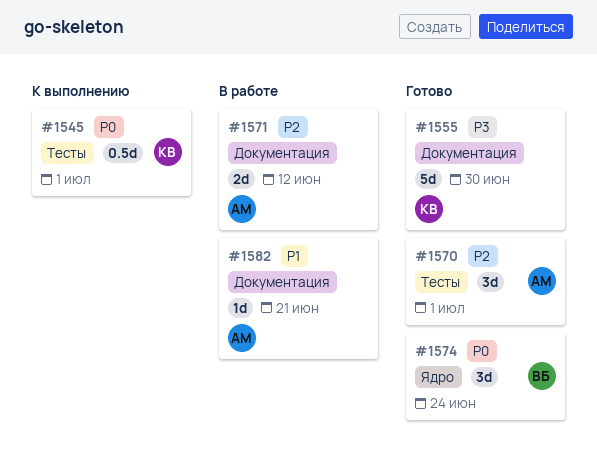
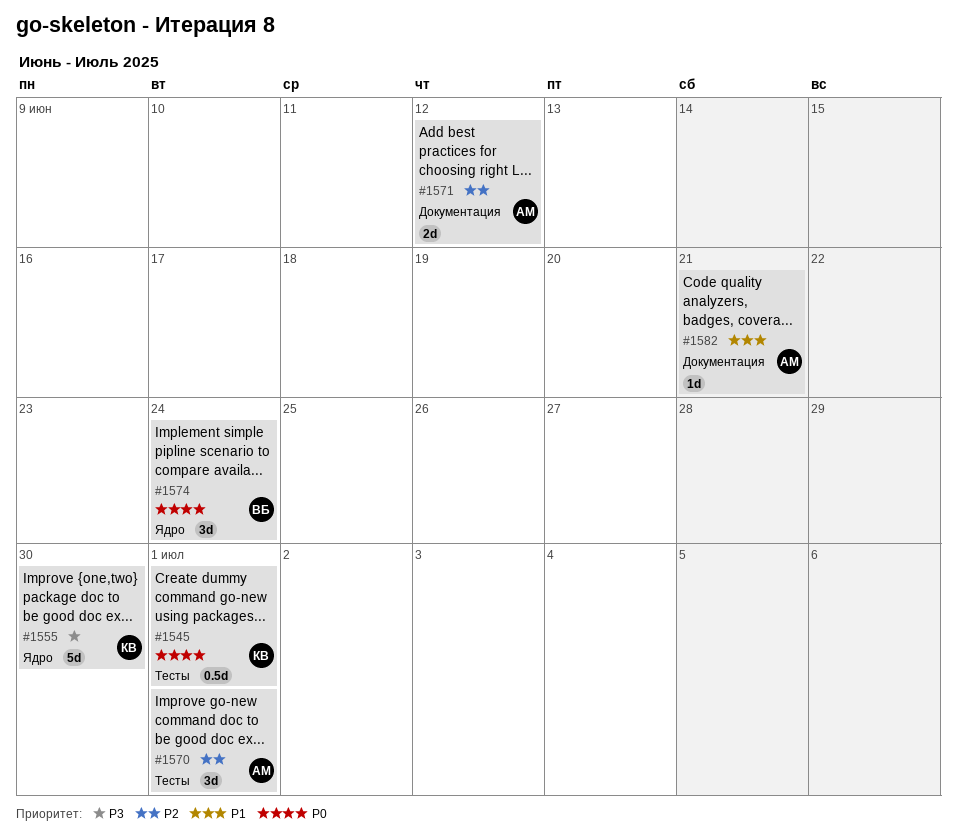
#1555, label: Документация -> Ядро

